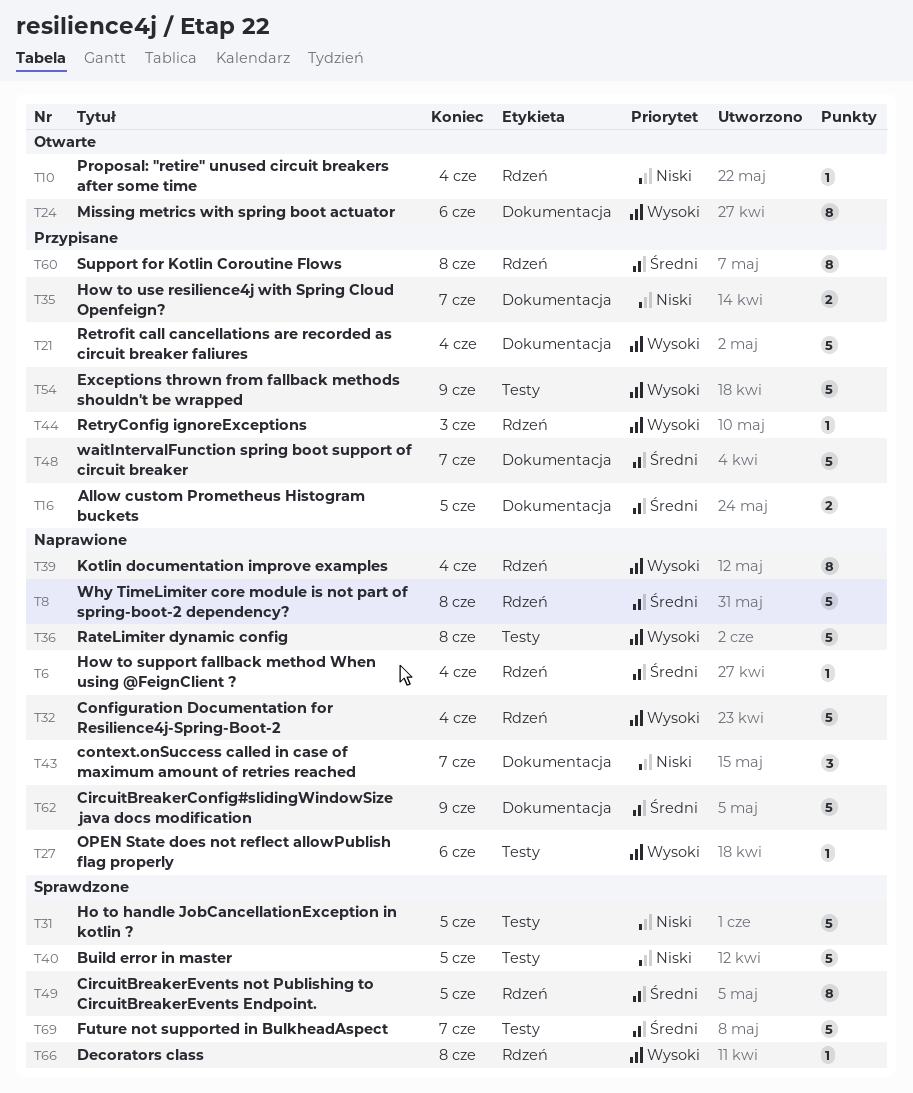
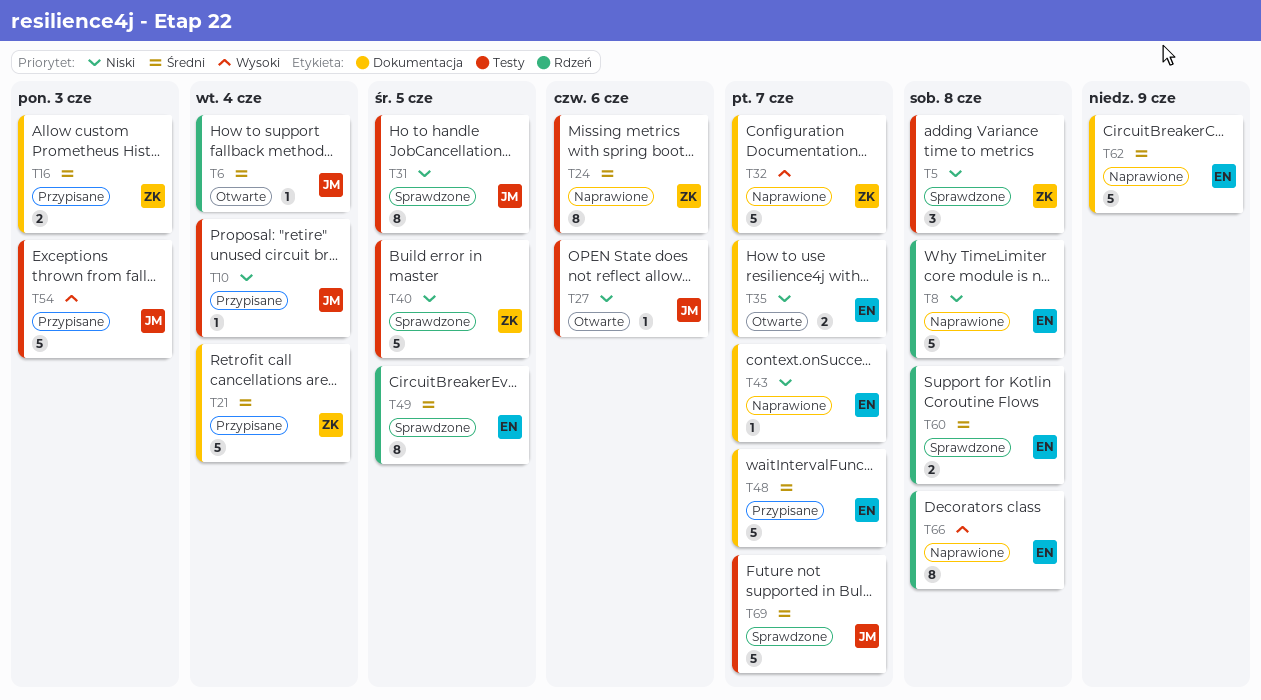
T5: none -> present
T6, status: Naprawione -> Otwarte
T8, priority: Średni -> Niski
T10, status: Otwarte -> Przypisane
T10, label: Rdzeń -> Testy
T16, due: Jun 5 -> Jun 3
T21, priority: Wysoki -> Średni
T24, status: Otwarte -> Naprawione
T24, priority: Wysoki -> Średni
T24, label: Dokumentacja -> Testy
T27, status: Naprawione -> Otwarte
T27, priority: Wysoki -> Niski
T31, estimate: 5 -> 8
T32, label: Rdzeń -> Dokumentacja
T32, due: Jun 4 -> Jun 7
T35, status: Przypisane -> Otwarte
T36: present -> none
T39: present -> none
T43, estimate: 3 -> 1
T44: present -> none
T54, due: Jun 9 -> Jun 3
T60, status: Przypisane -> Sprawdzone
T60, estimate: 8 -> 2
T66, status: Sprawdzone -> Naprawione
T66, estimate: 1 -> 8

